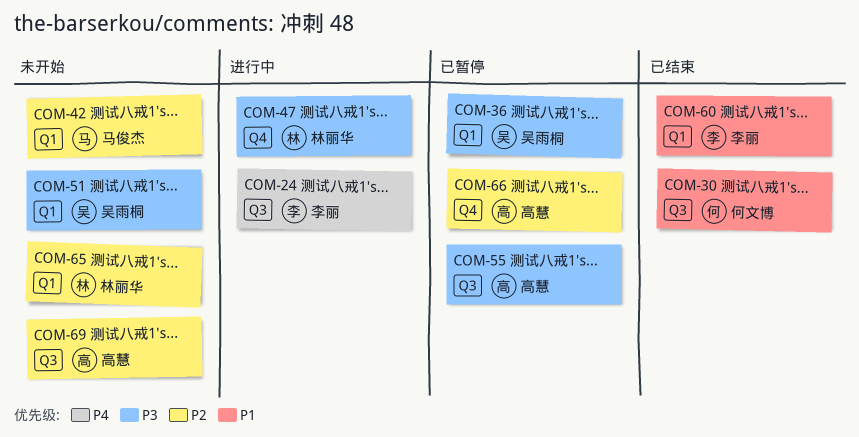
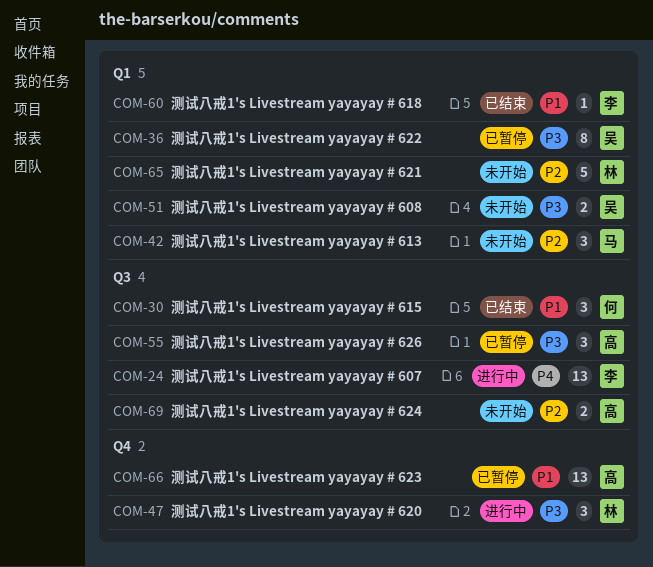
COM-66, priority: P2 -> P1

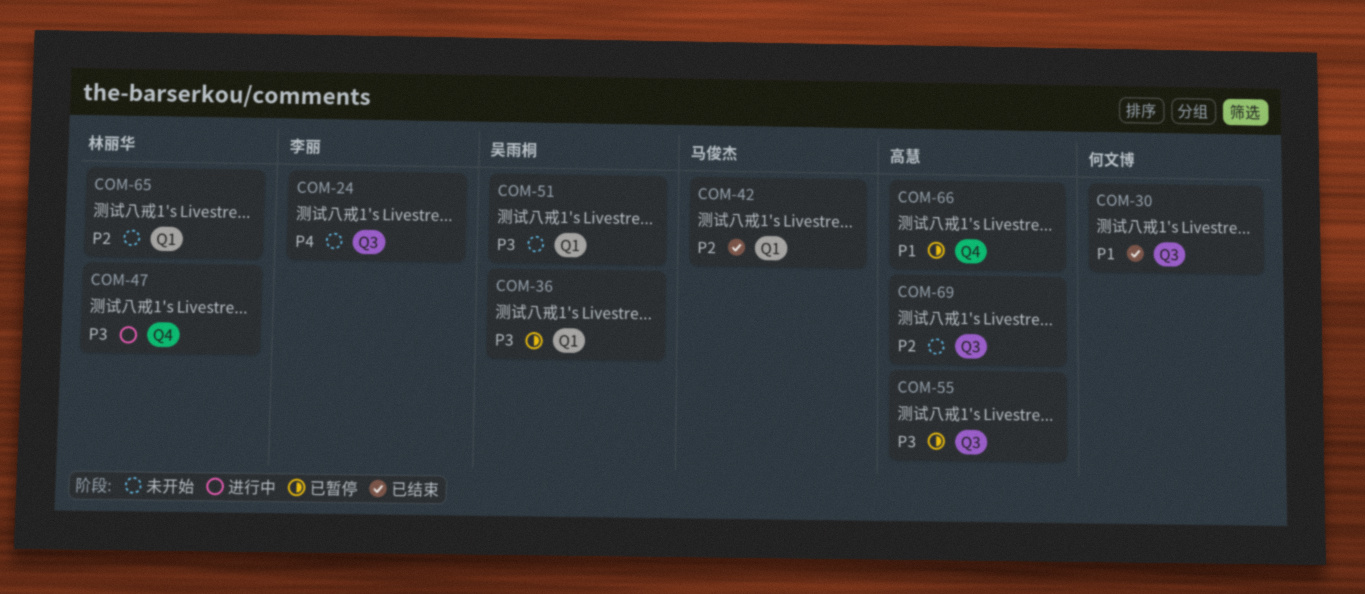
COM-24, status: 进行中 -> 未开始
COM-42, status: 未开始 -> 已结束
COM-60: present -> none

